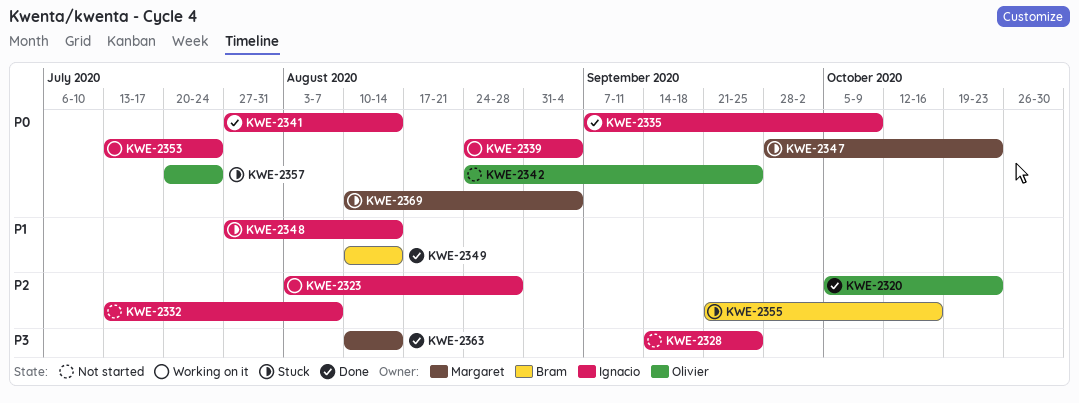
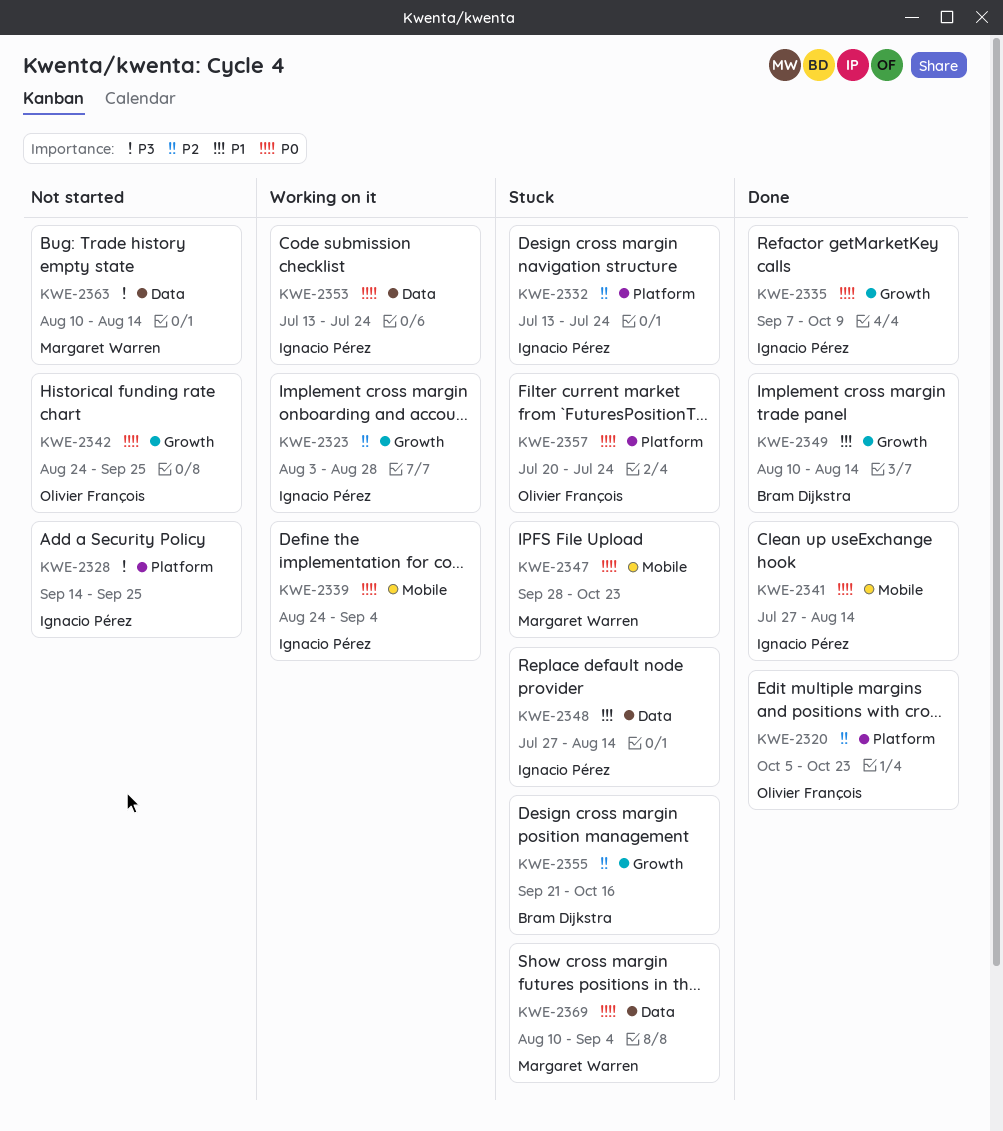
KWE-2332, status: Not started -> Stuck
KWE-2332, due: Aug 7 -> Jul 24
KWE-2363, status: Done -> Not started

